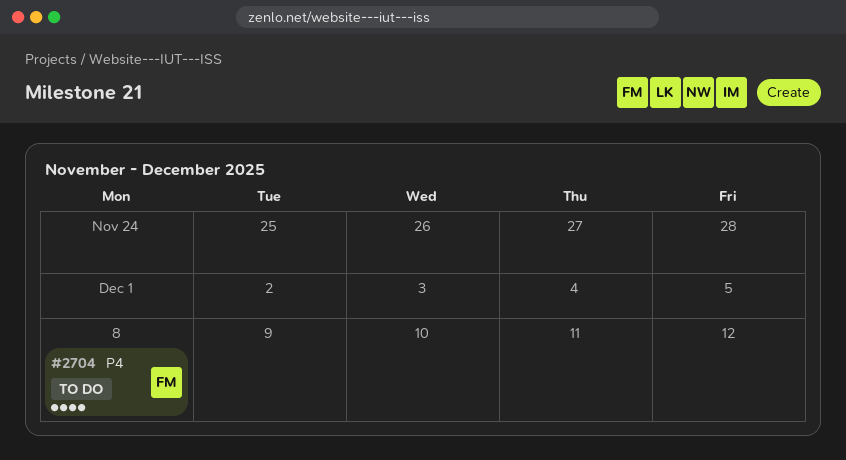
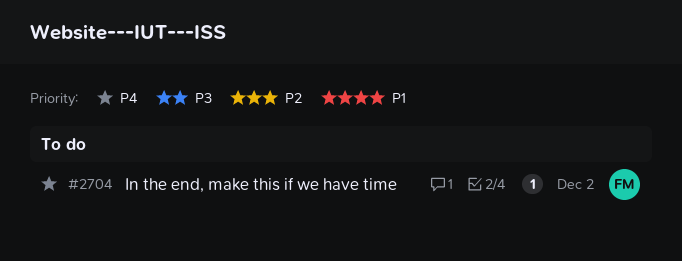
#2704, estimate: 4 -> 1
#2704, due: Dec 8 -> Dec 2

